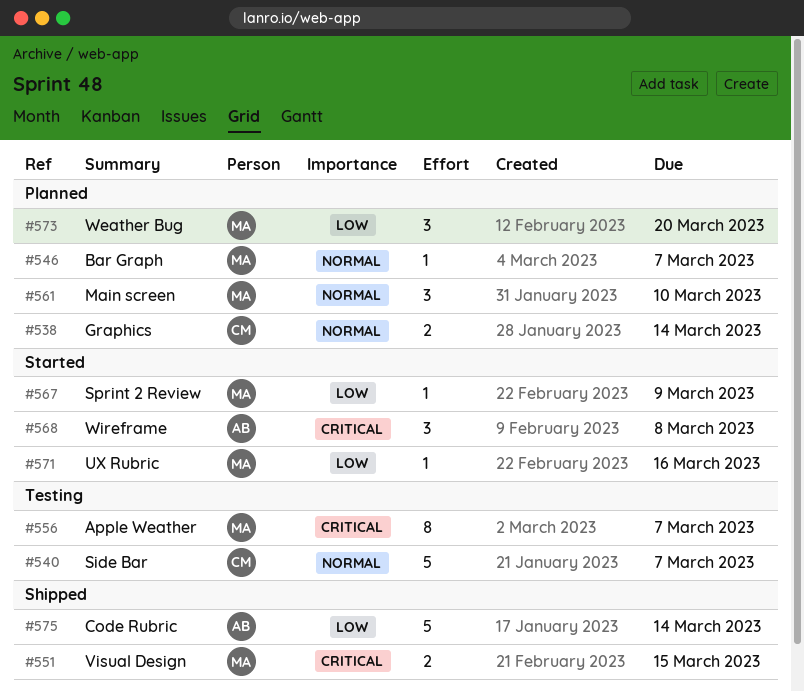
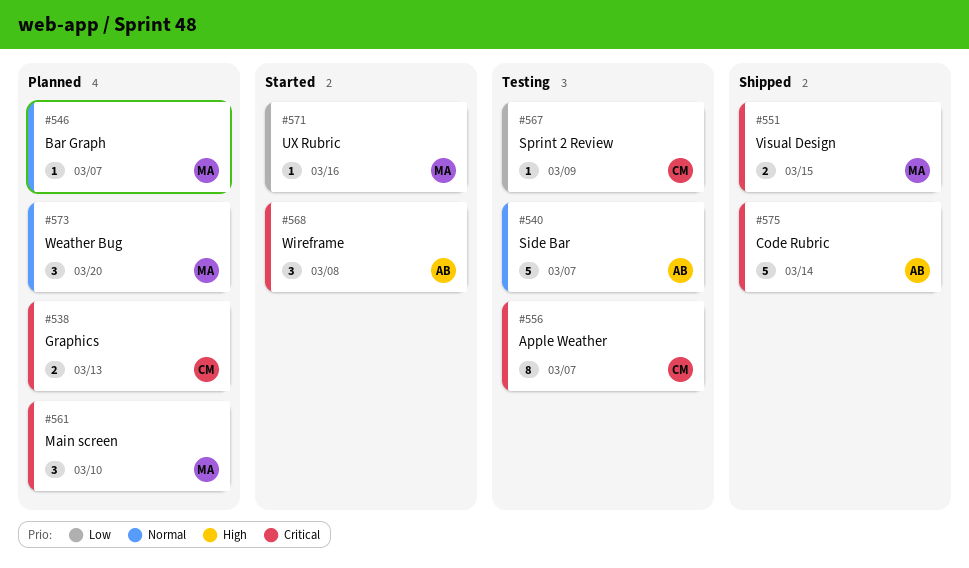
#538, priority: Normal -> Critical
#538, due: Mar 14 -> Mar 13
#540, owner: CM -> AB
#556, owner: MA -> CM
#561, priority: Normal -> Critical
#567, status: Started -> Testing
#567, owner: MA -> CM
#573, priority: Low -> Normal
#575, priority: Low -> Critical

